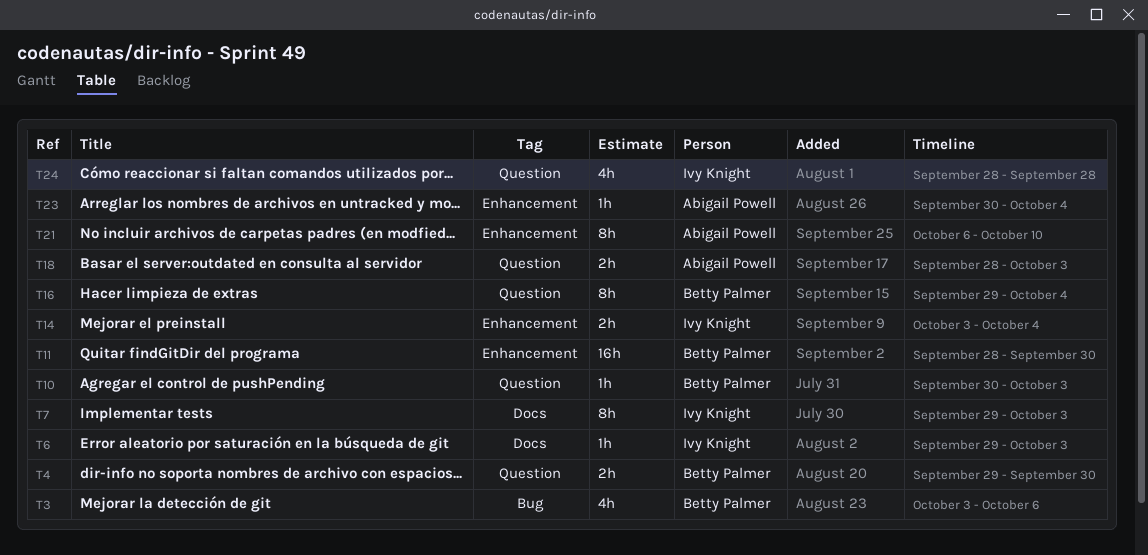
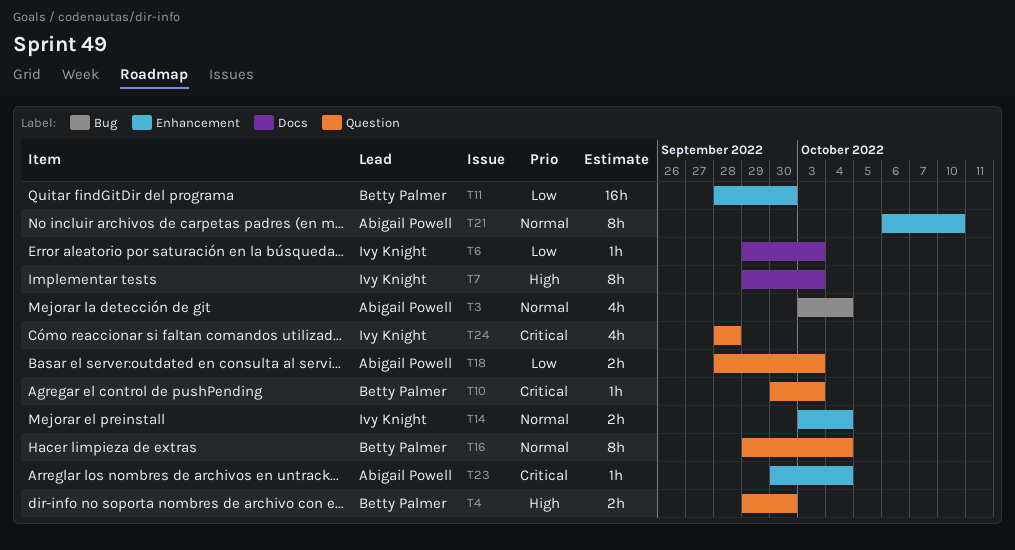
T3, owner: Betty Palmer -> Abigail Powell
T3, due: Oct 6 -> Oct 4

